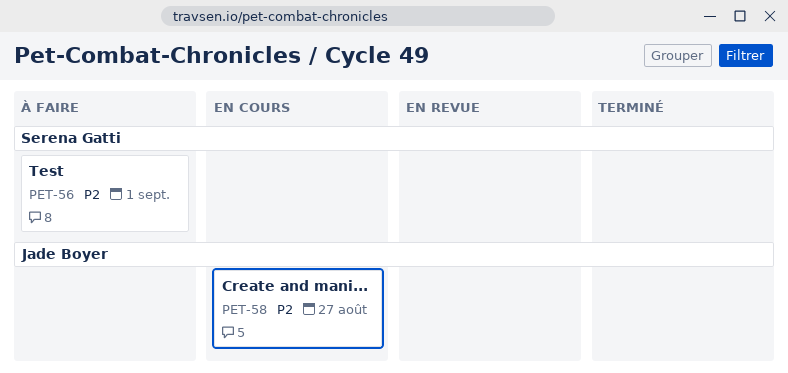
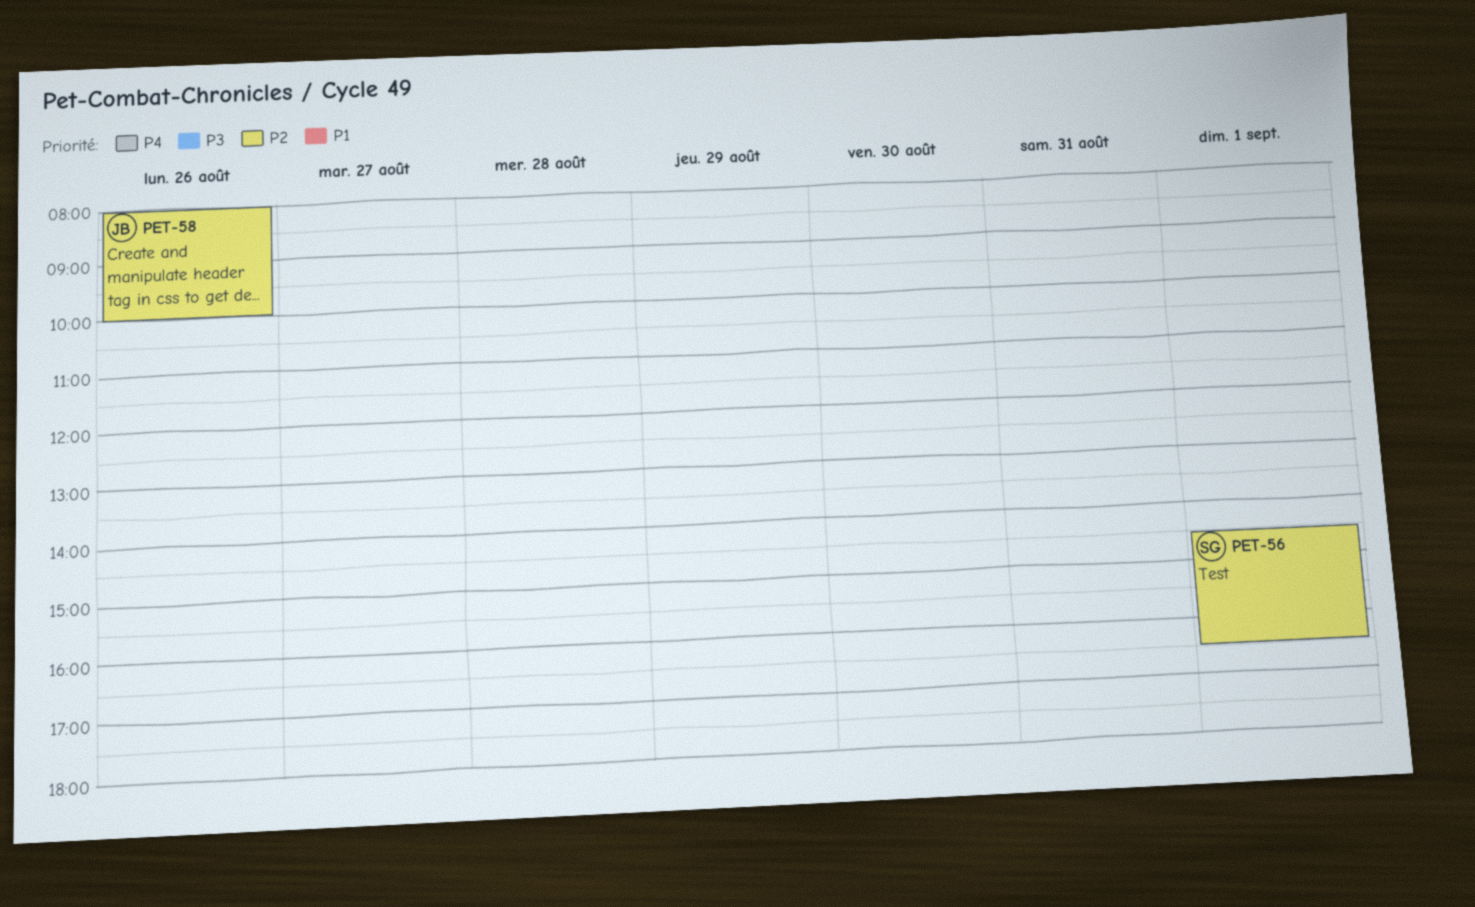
PET-58, day: Aug 27 -> Aug 26

